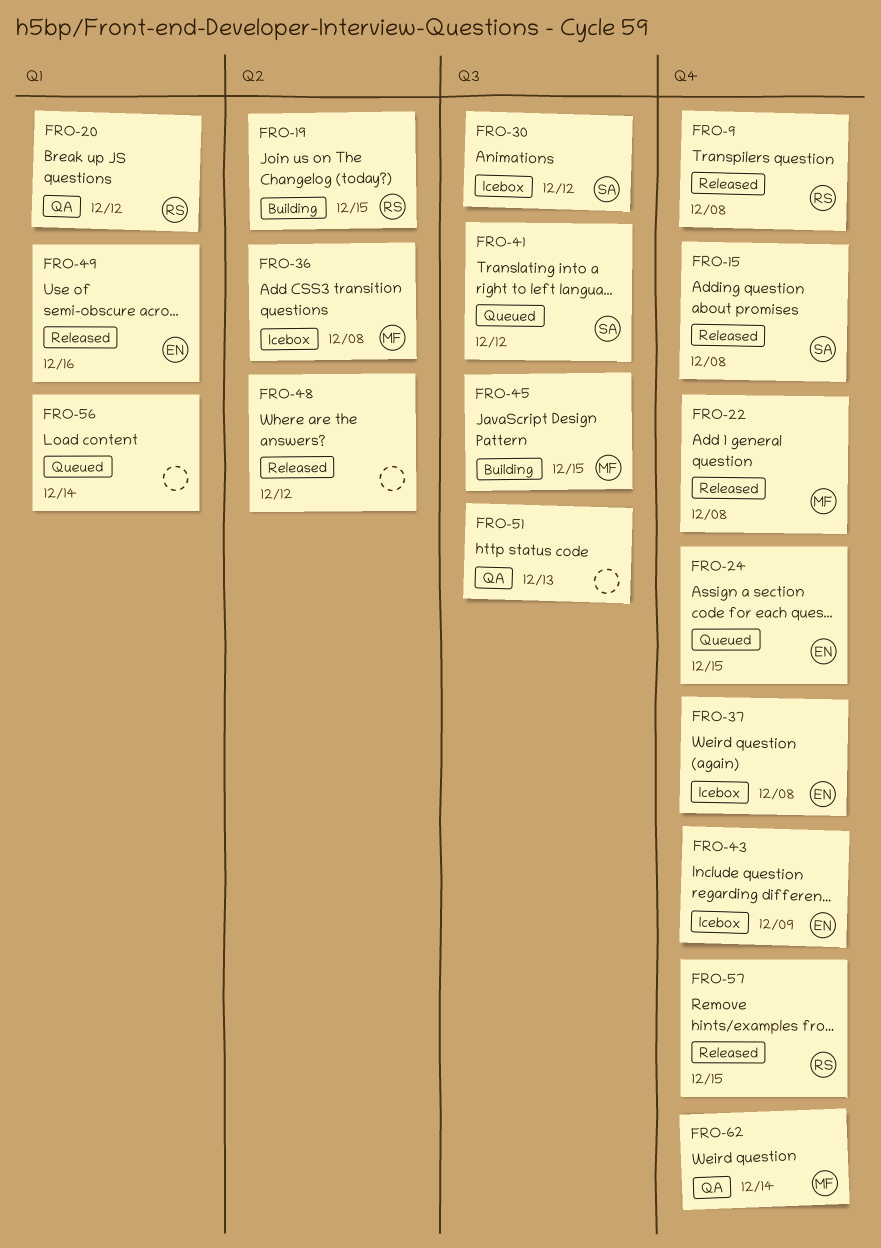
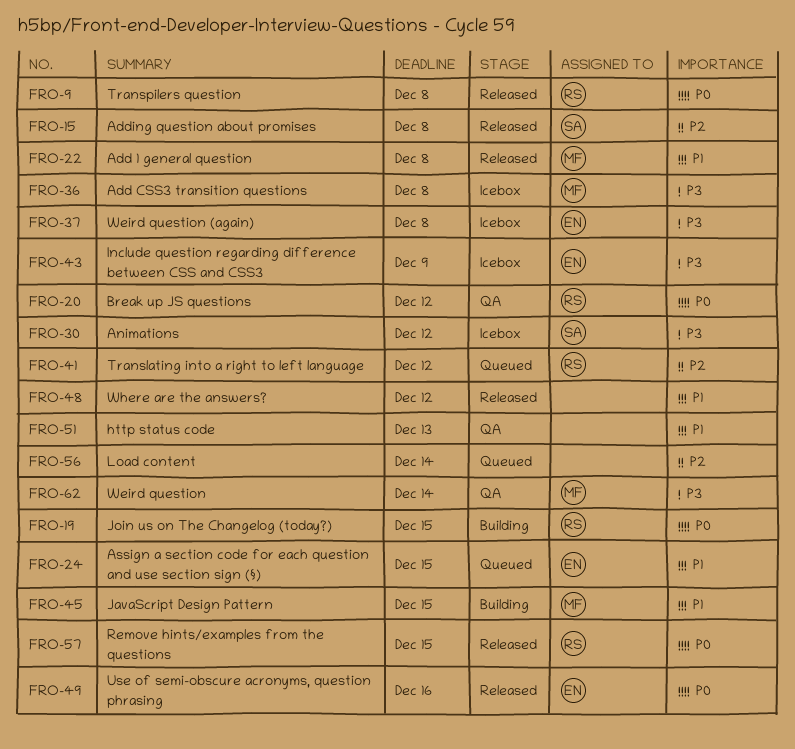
FRO-41, owner: SA -> RS

